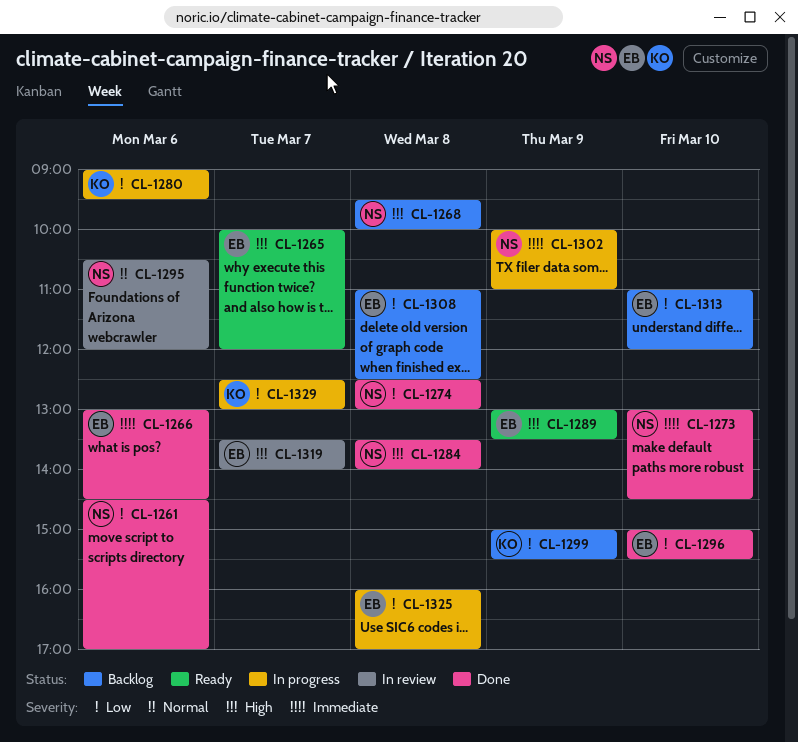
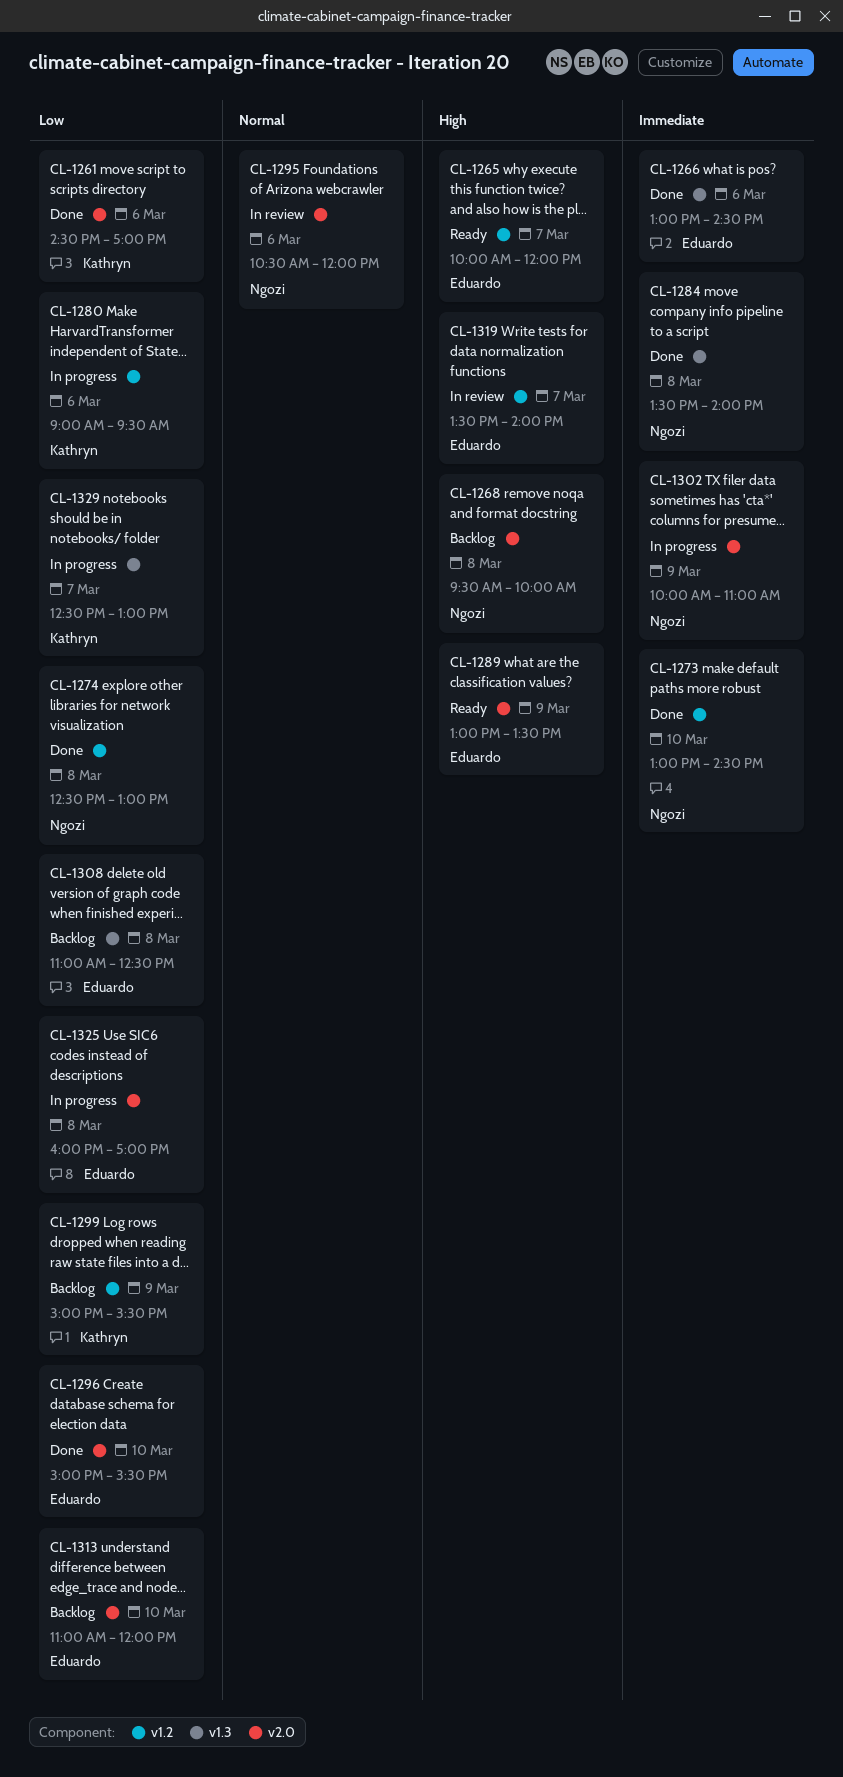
CL-1261, owner: Ngozi -> Kathryn
CL-1284, priority: High -> Immediate

